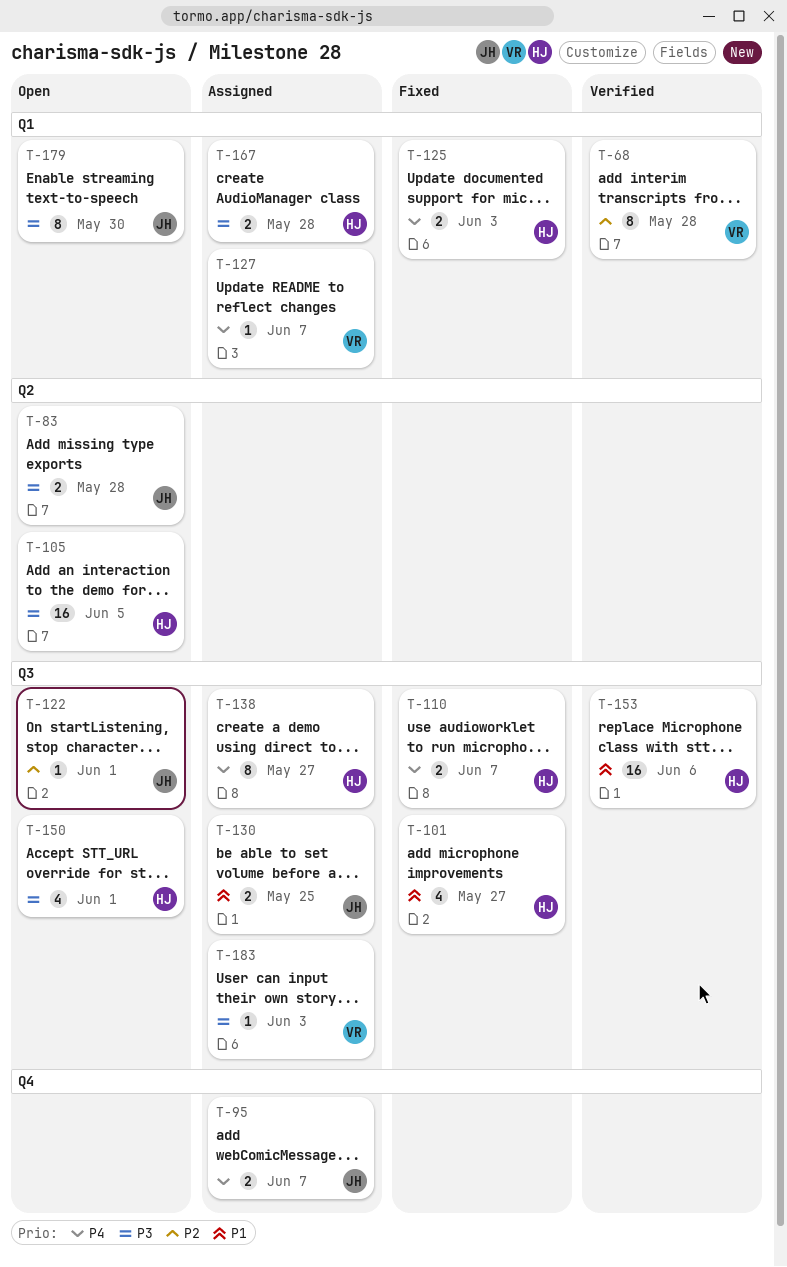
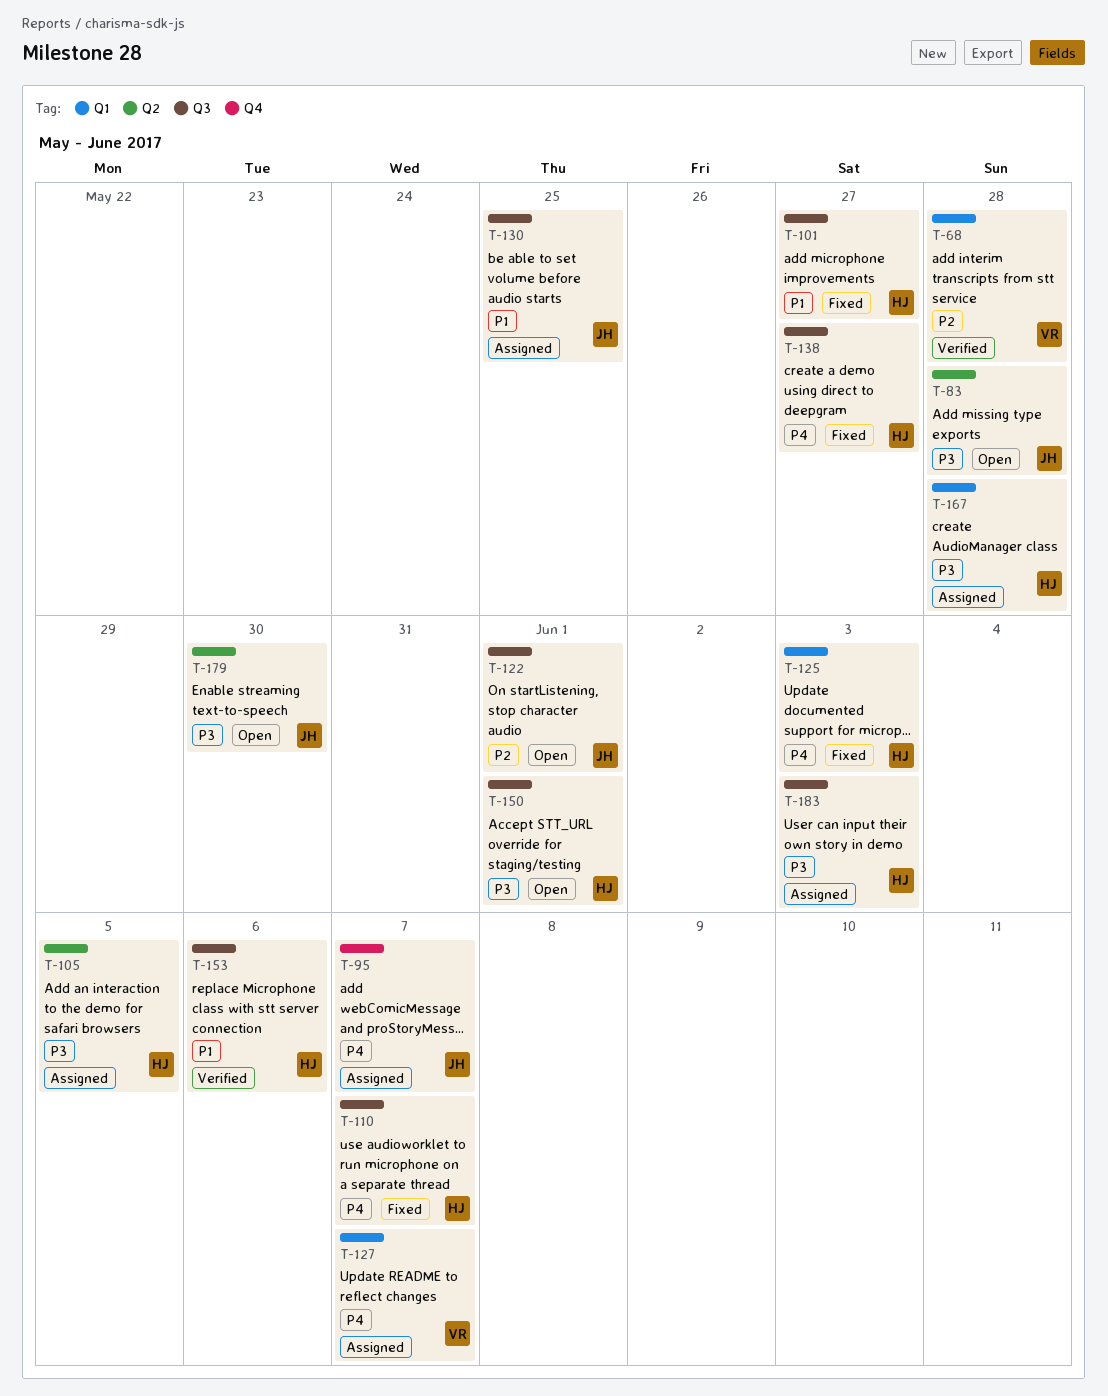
T-105, status: Open -> Assigned
T-138, status: Assigned -> Fixed
T-179, label: Q1 -> Q2
T-183, owner: VR -> HJ

